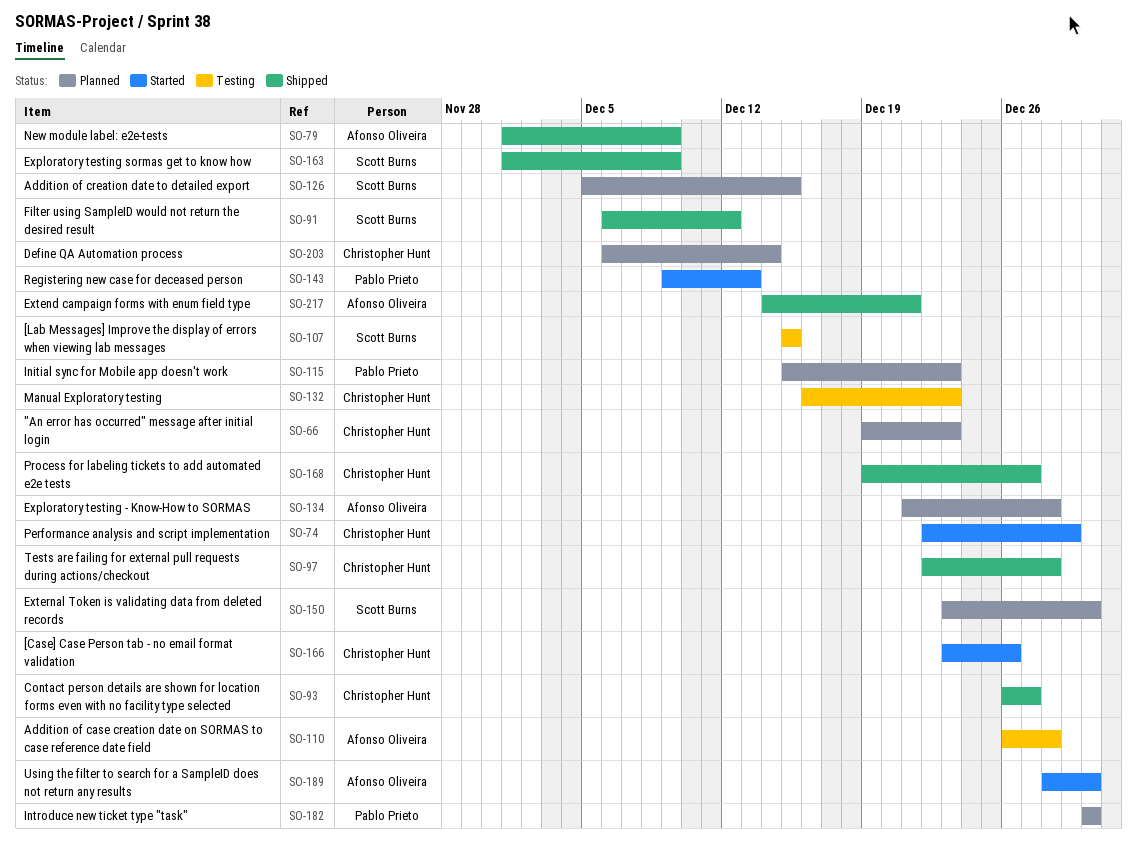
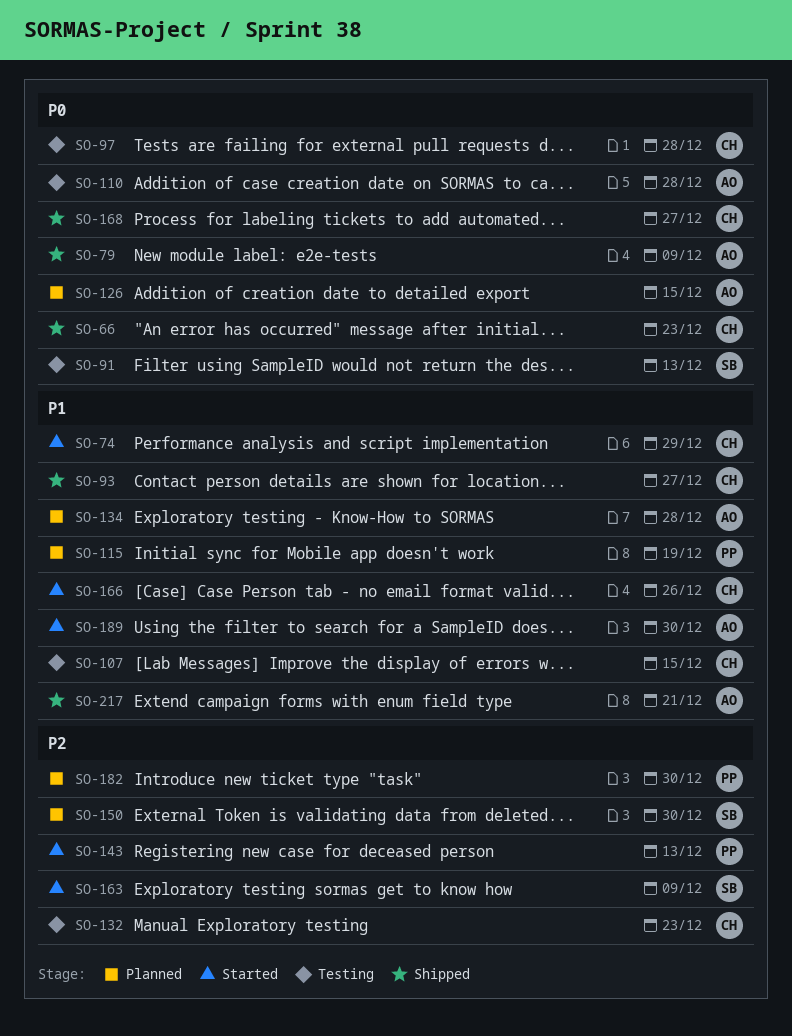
SO-66, status: Planned -> Shipped
SO-91, status: Shipped -> Testing
SO-91, due: Dec 12 -> Dec 13
SO-97, status: Shipped -> Testing
SO-107, owner: Scott Burns -> Christopher Hunt
SO-115, due: Dec 23 -> Dec 19
SO-126, owner: Scott Burns -> Afonso Oliveira
SO-163, status: Shipped -> Started
SO-203: present -> none

